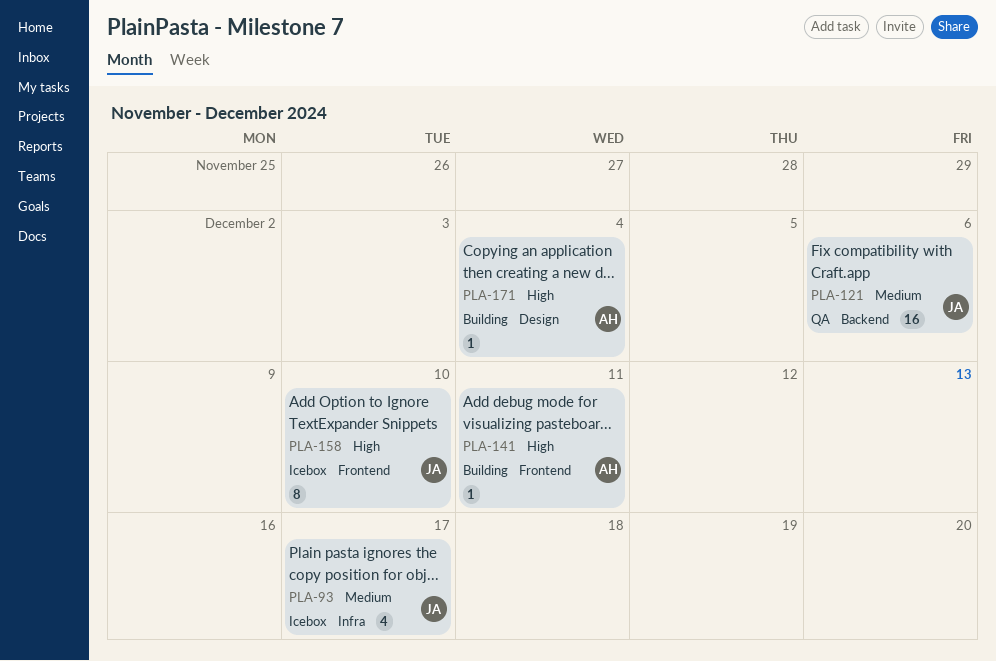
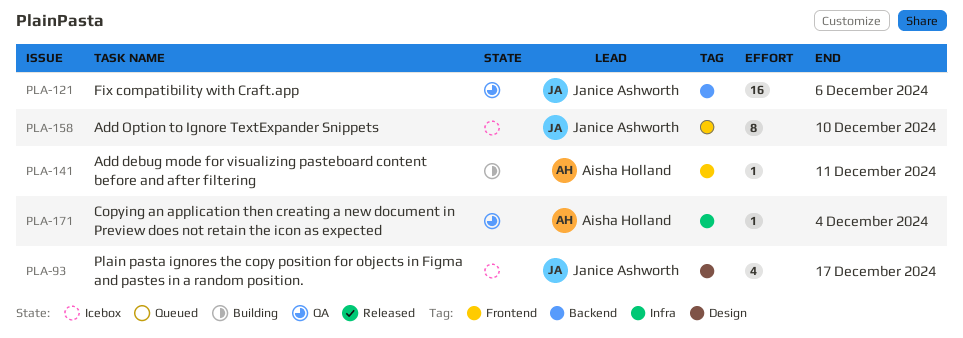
PLA-93, label: Infra -> Design
PLA-171, status: Building -> QA
PLA-171, label: Design -> Infra

